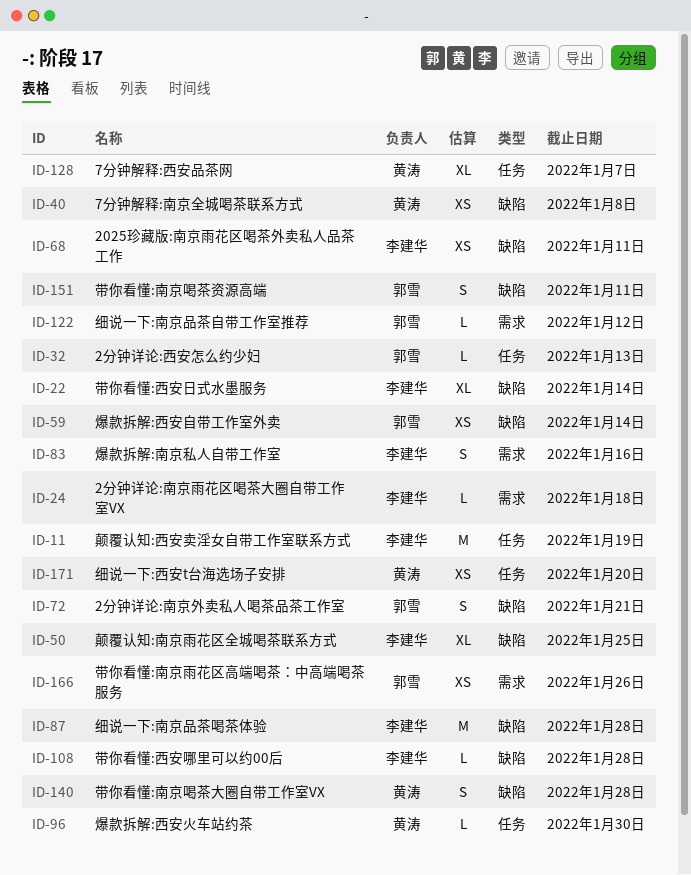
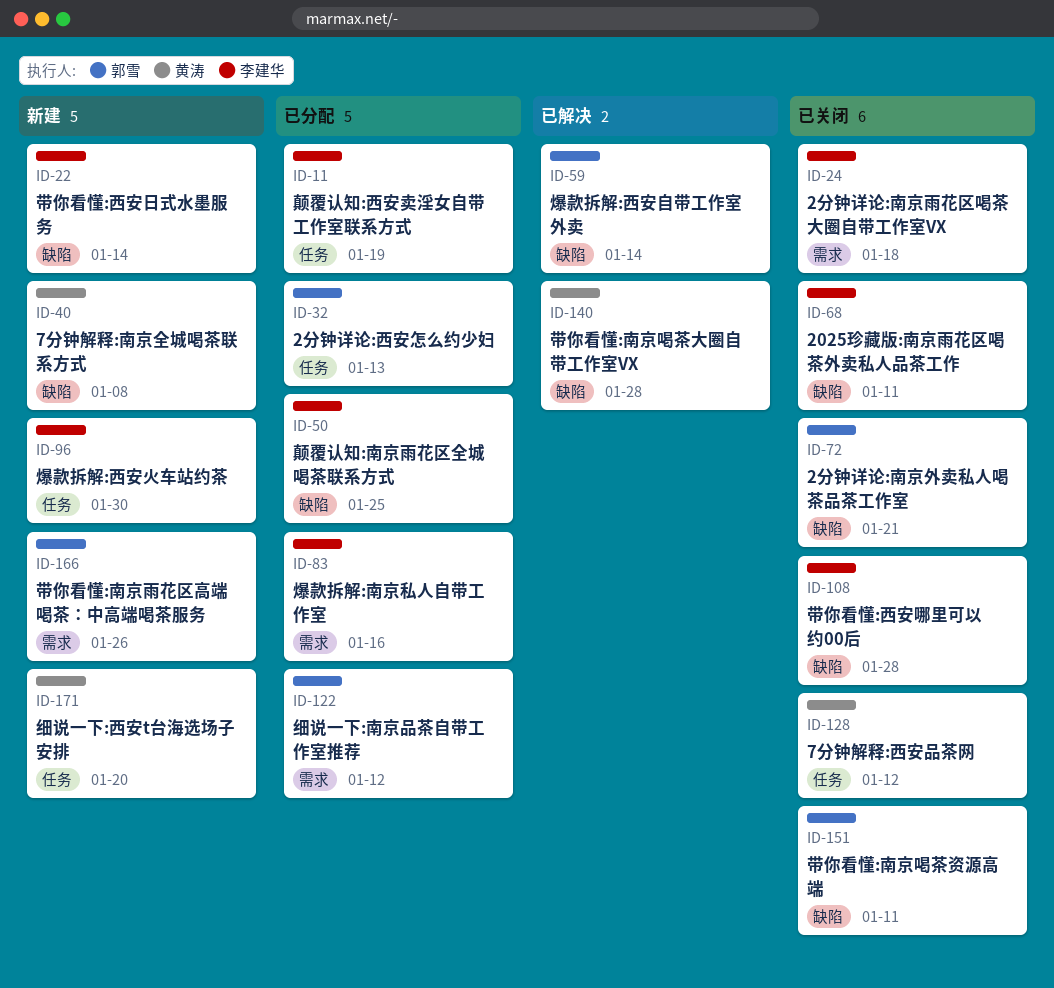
ID-87: present -> none
ID-96, owner: 黄涛 -> 李建华
ID-128, due: Jan 7 -> Jan 12

